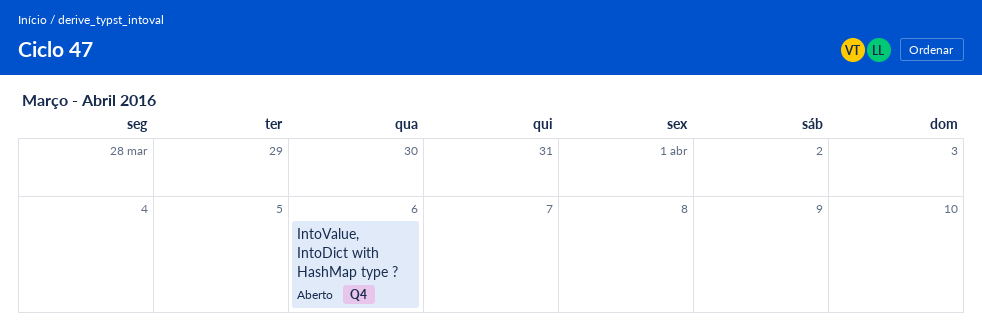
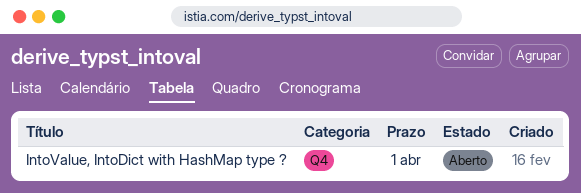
IntoValue, IntoDict with HashMap type ?, due: Apr 6 -> Apr 1

